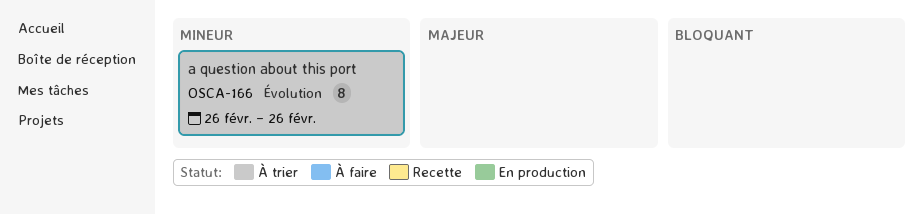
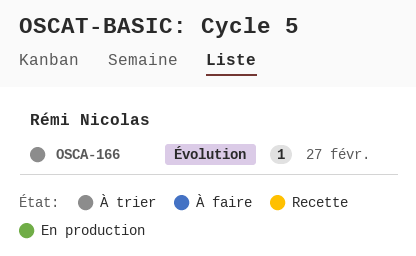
OSCA-166, estimate: 8 -> 1
OSCA-166, due: Feb 26 -> Feb 27

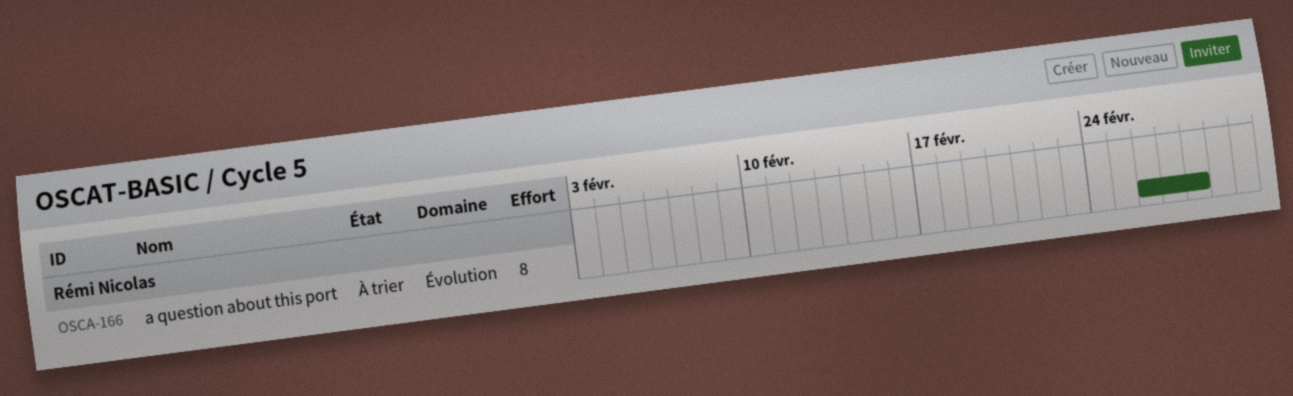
OSCA-166, estimate: 1 -> 8
OSCA-166, due: Feb 27 -> Feb 28

